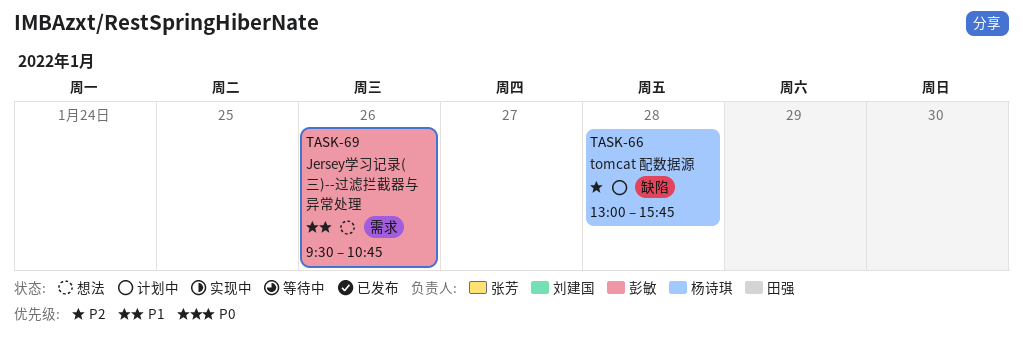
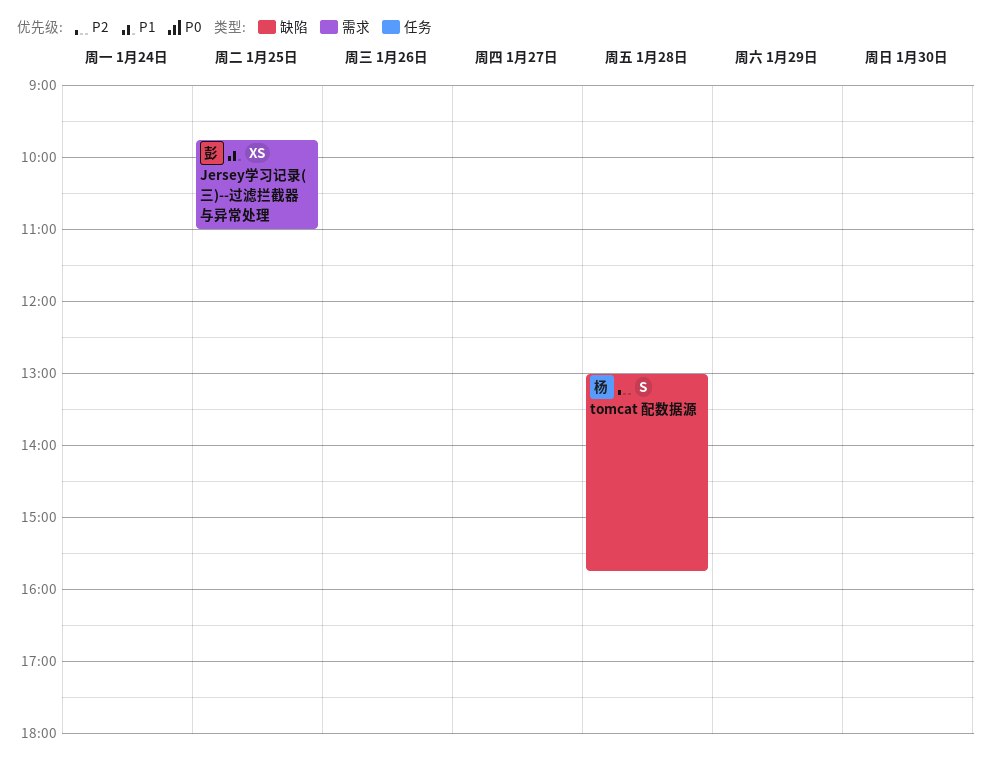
Jersey学习记录(三)--过滤拦截器与异常处理, day: Jan 26 -> Jan 25
Jersey学习记录(三)--过滤拦截器与异常处理, begins: 09:30 -> 09:45
Jersey学习记录(三)--过滤拦截器与异常处理, ends: 10:45 -> 11:00

